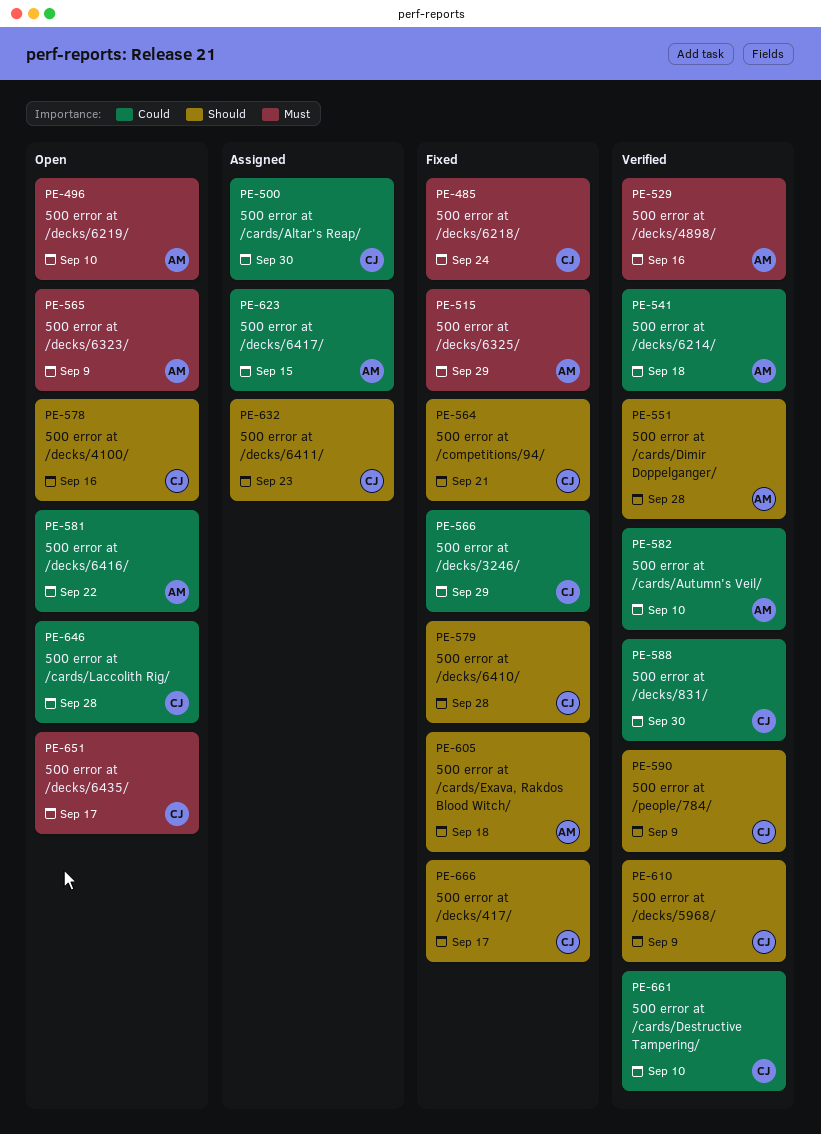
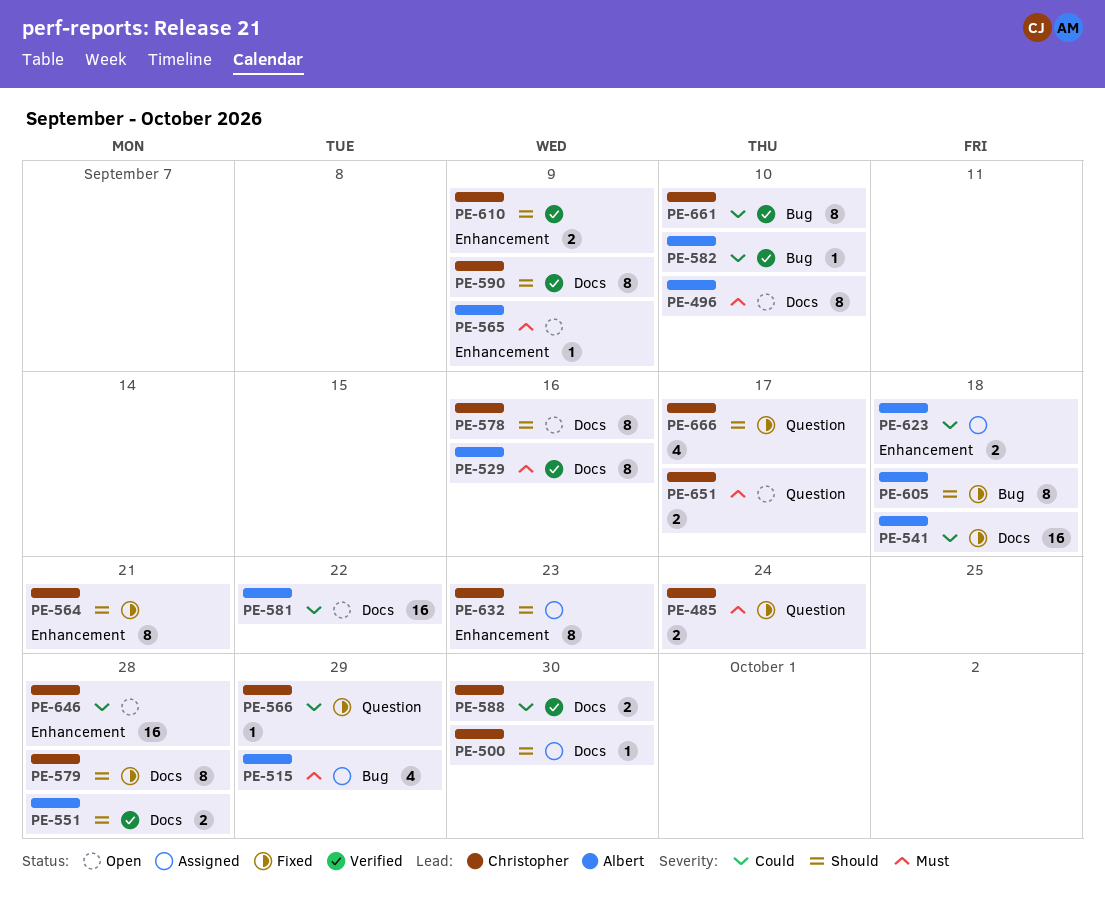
PE-500, priority: Could -> Should
PE-515, status: Fixed -> Assigned
PE-541, status: Verified -> Fixed
PE-623, due: Sep 15 -> Sep 18

